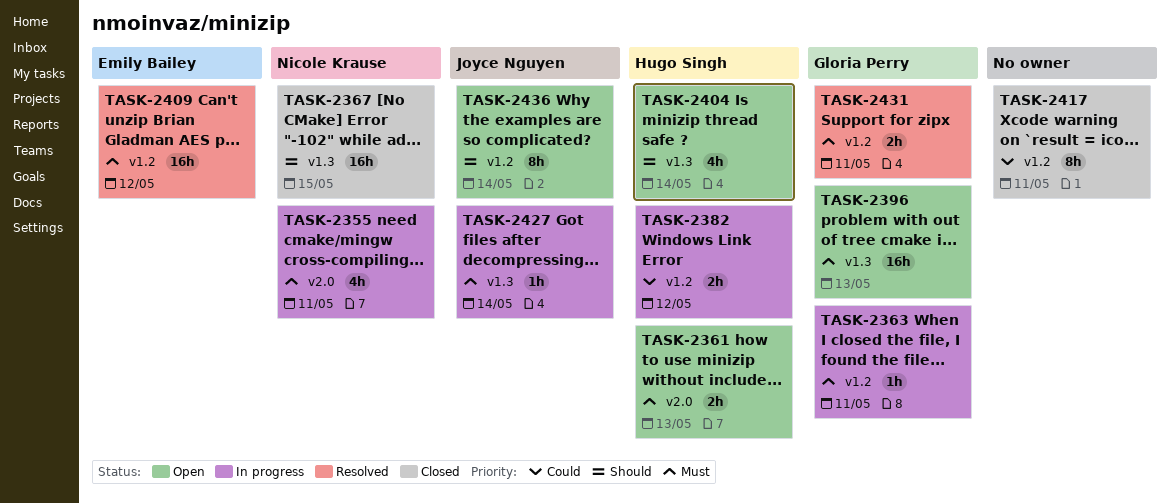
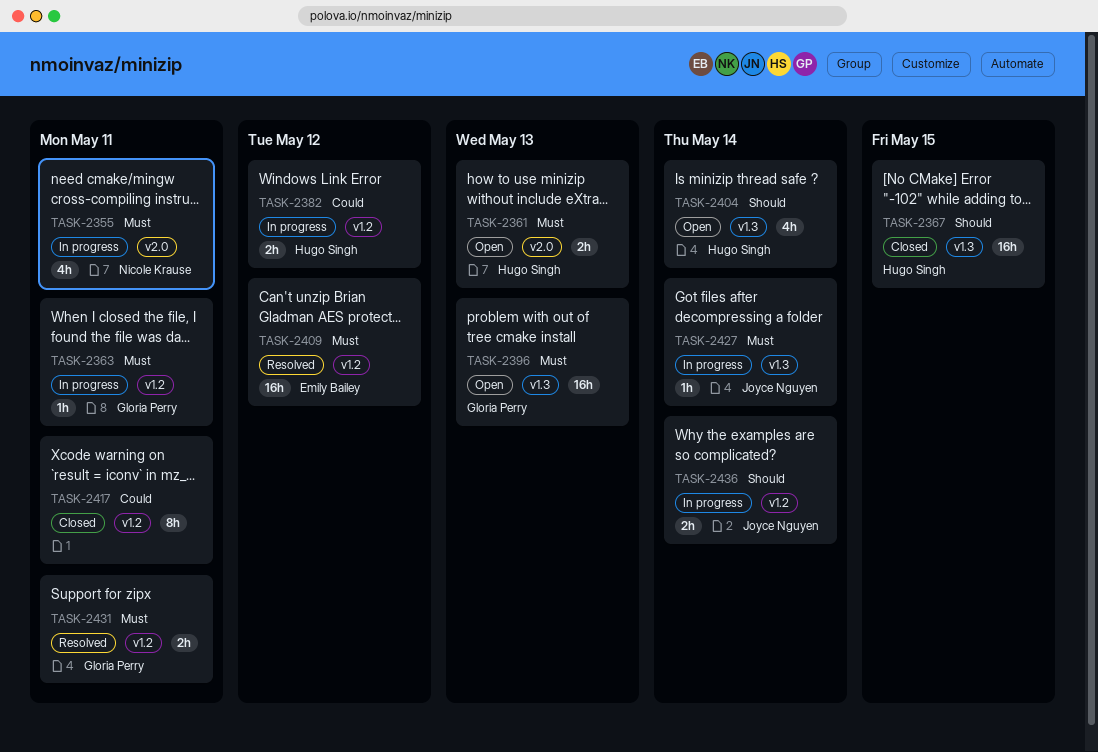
TASK-2367, owner: Nicole Krause -> Hugo Singh
TASK-2436, status: Open -> In progress
TASK-2436, estimate: 8h -> 2h

